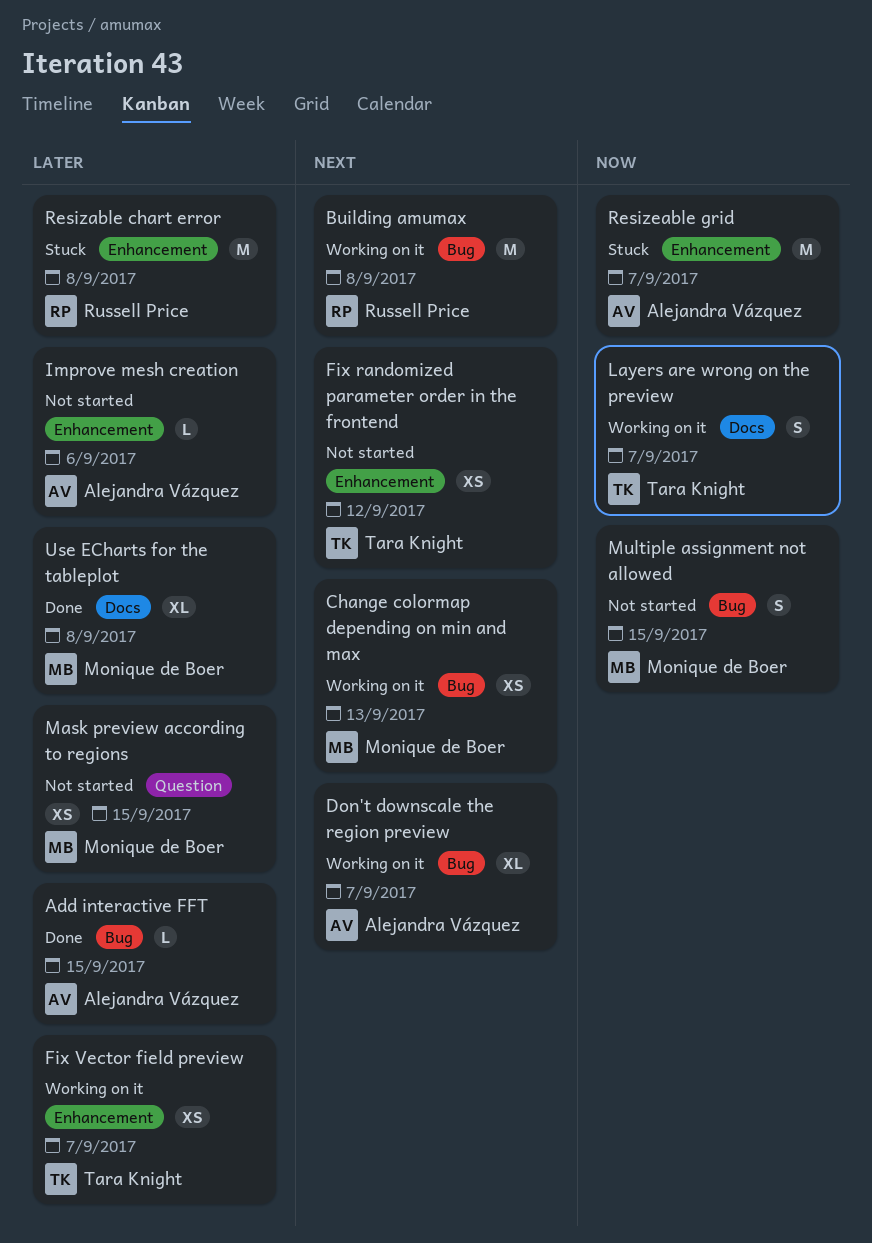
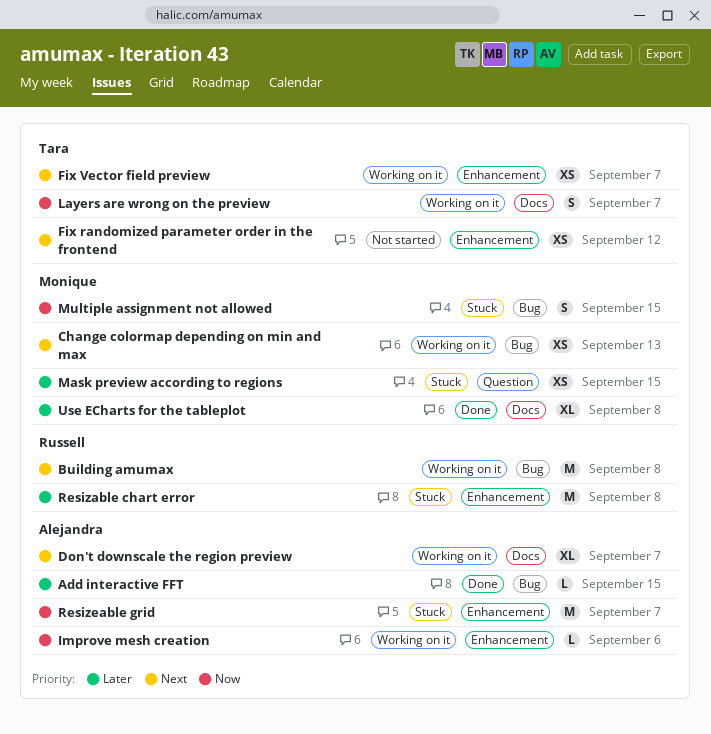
Don't downscale the region preview, label: Bug -> Docs
Fix Vector field preview, priority: Later -> Next
Improve mesh creation, status: Not started -> Working on it
Improve mesh creation, priority: Later -> Now
Mask preview according to regions, status: Not started -> Stuck
Multiple assignment not allowed, status: Not started -> Stuck

